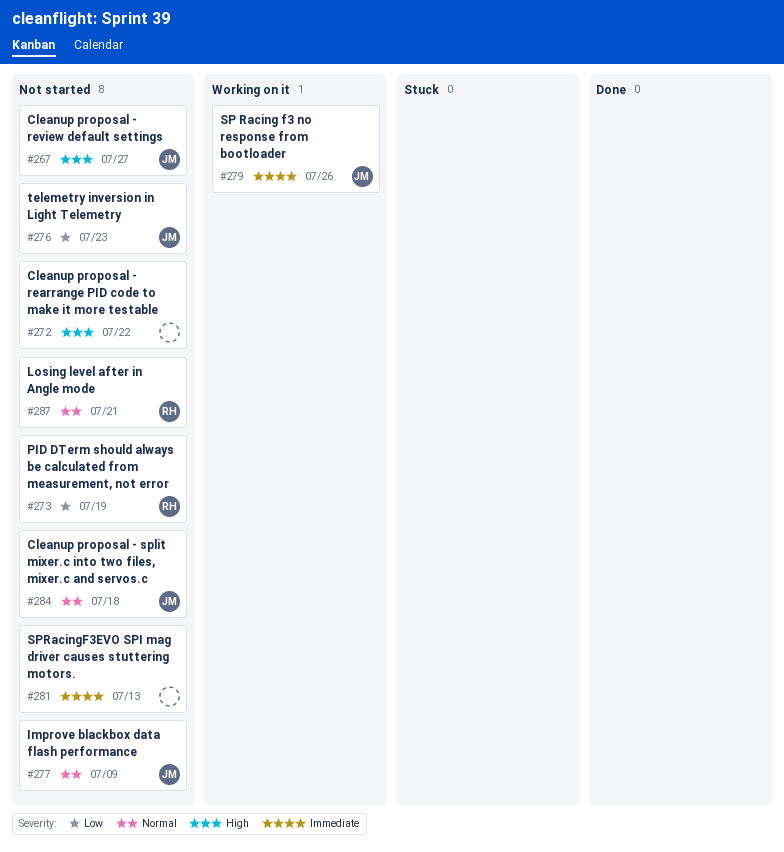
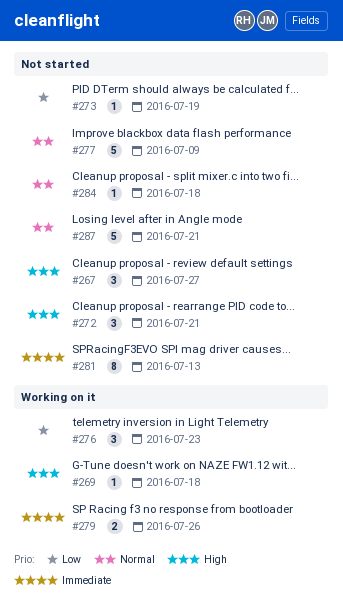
#269: none -> present
#272, due: Jul 22 -> Jul 21
#276, status: Not started -> Working on it

